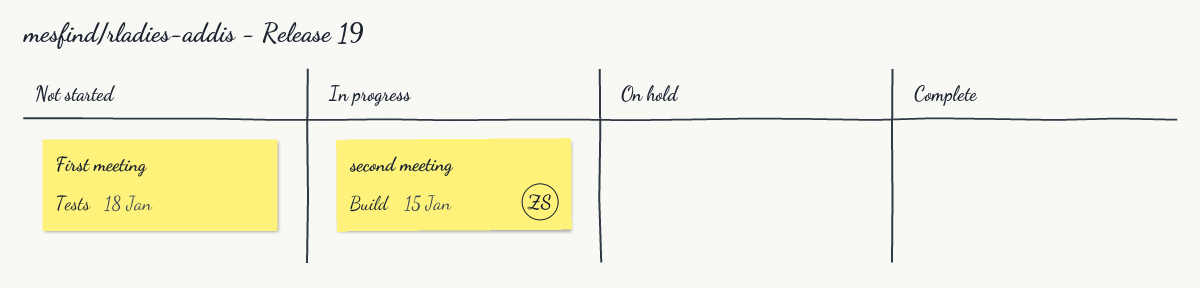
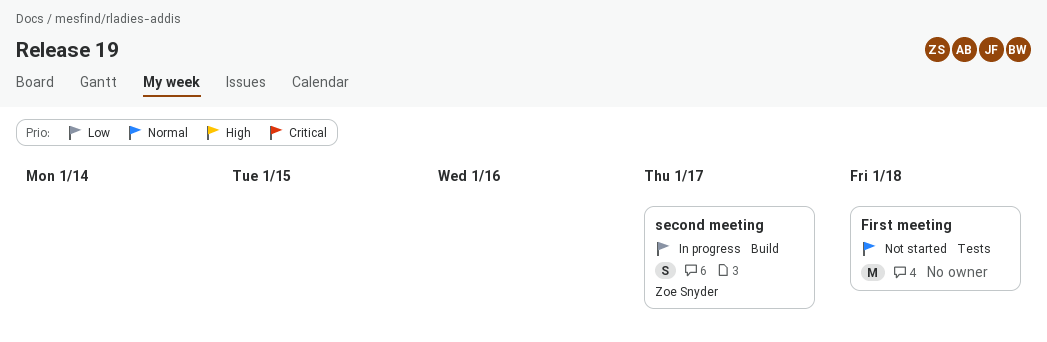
second meeting, due: Jan 15 -> Jan 17

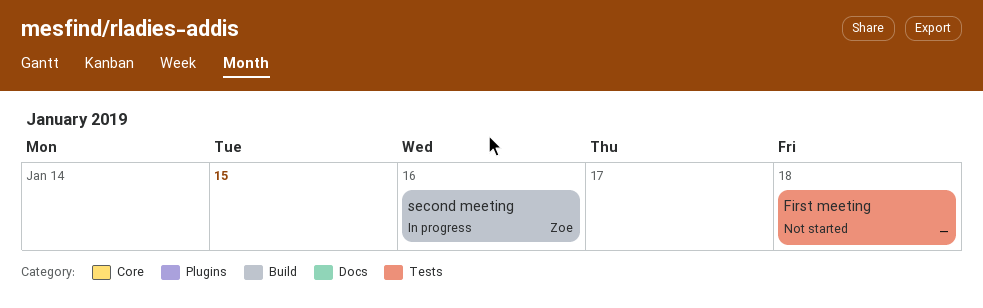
second meeting, due: Jan 17 -> Jan 16

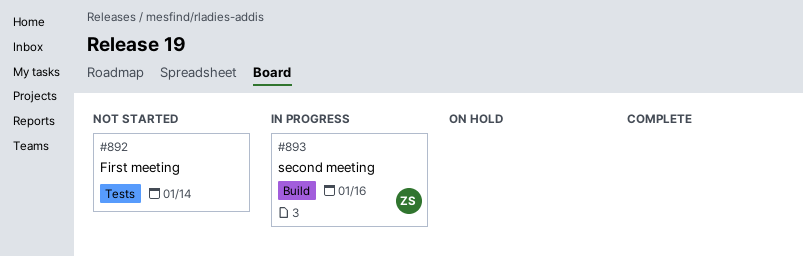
First meeting, due: Jan 18 -> Jan 14

